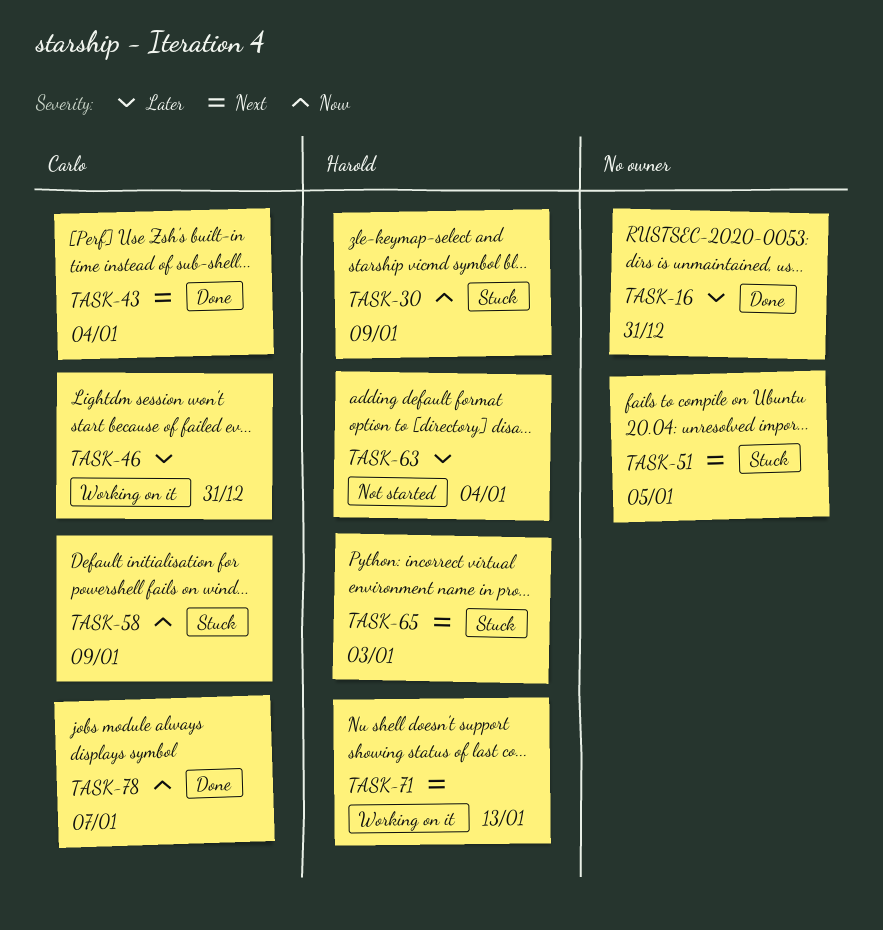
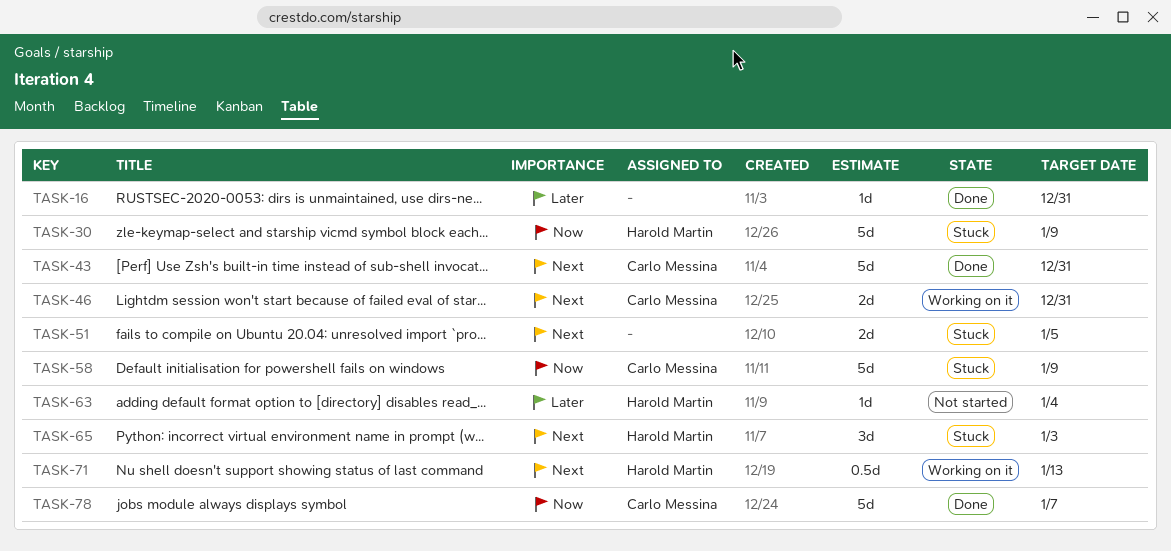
TASK-43, due: Jan 4 -> Dec 31
TASK-46, priority: Later -> Next

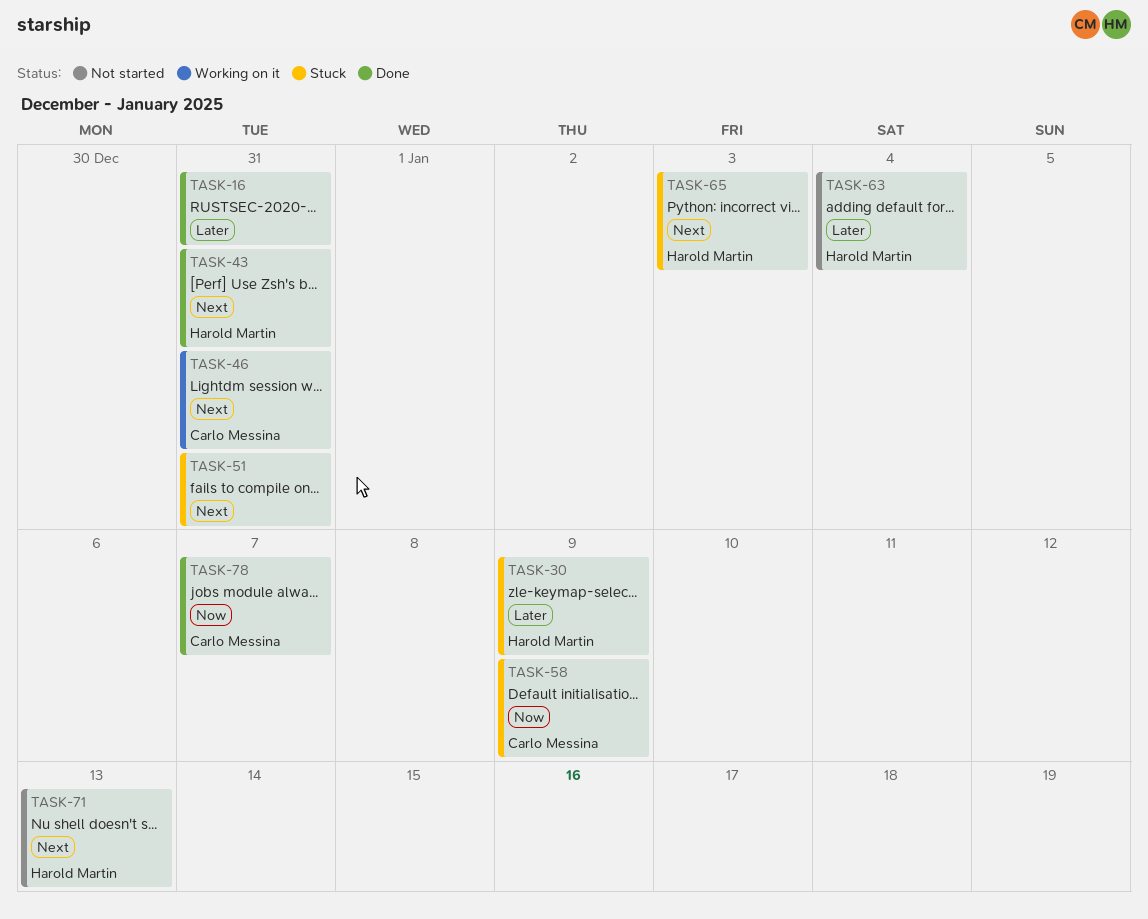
TASK-30, priority: Now -> Later
TASK-43, owner: Carlo Messina -> Harold Martin
TASK-51, due: Jan 5 -> Dec 31
TASK-71, status: Working on it -> Not started

